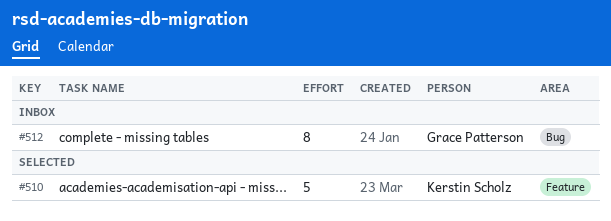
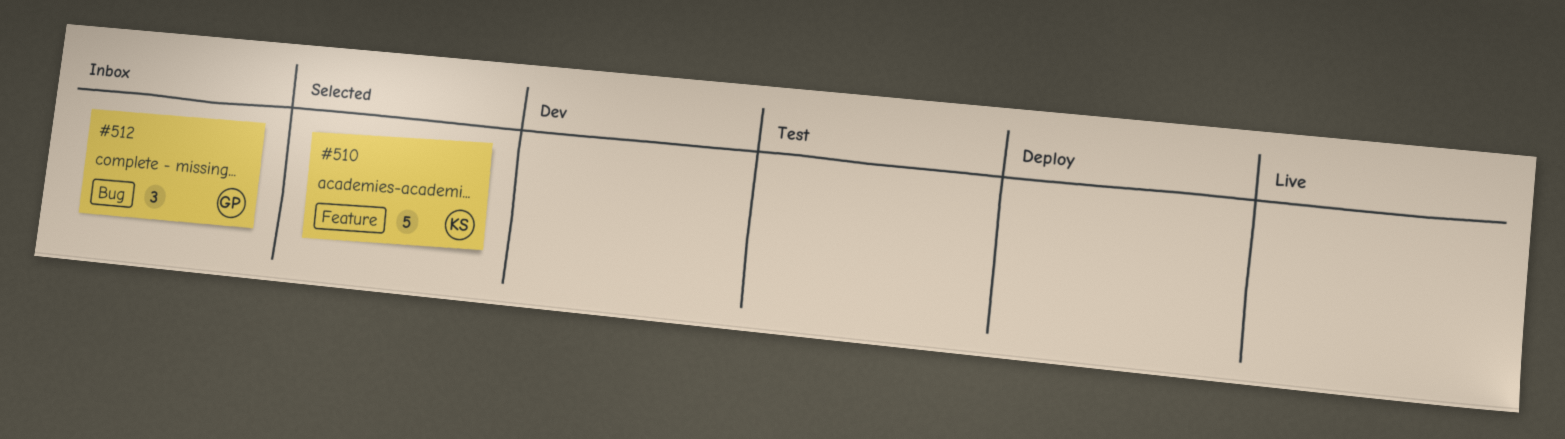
#512, estimate: 8 -> 3

